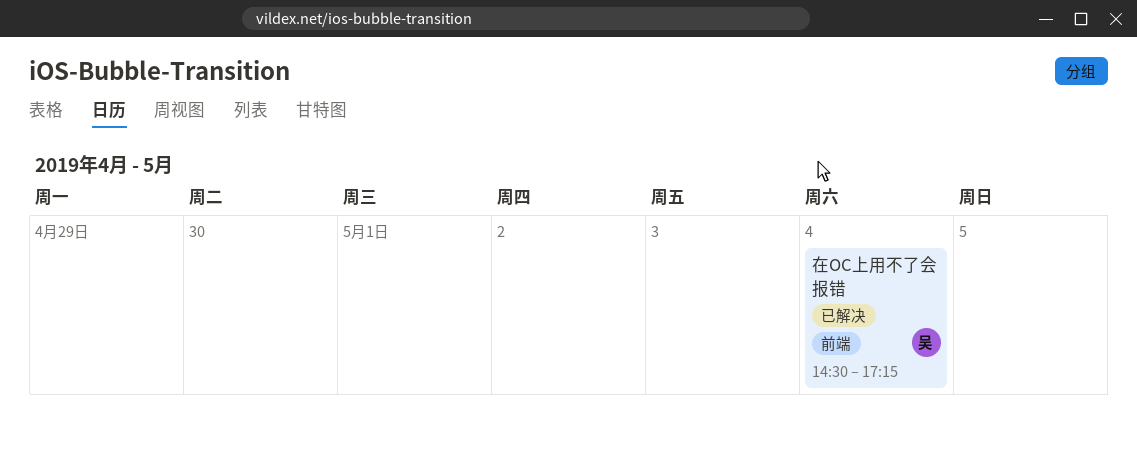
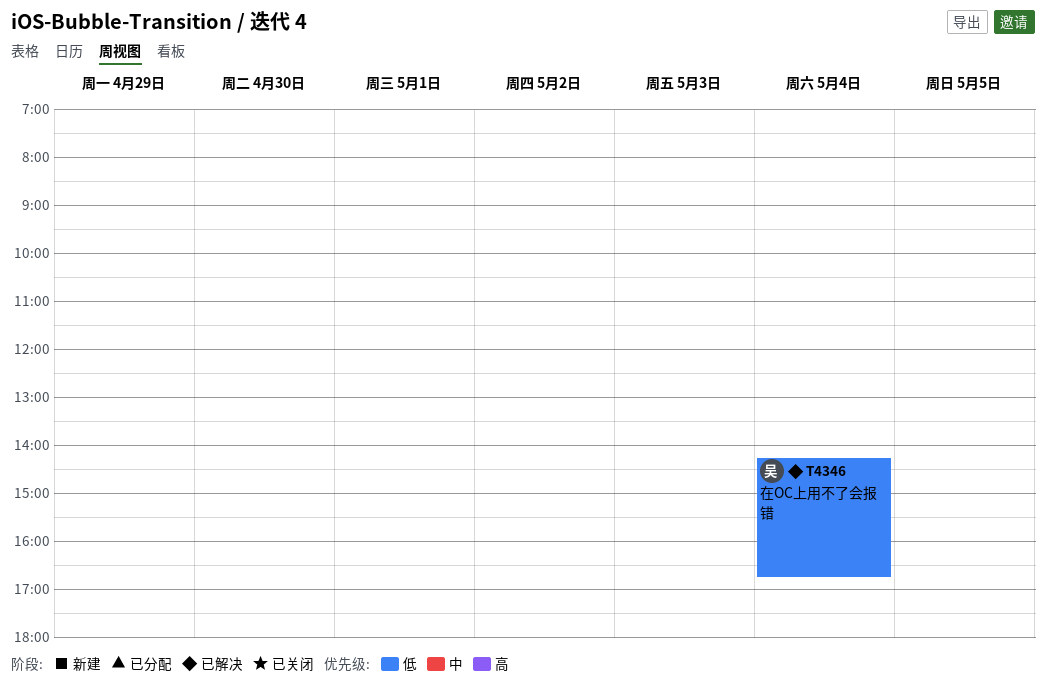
在OC上用不了会报错, begins: 14:30 -> 14:15
在OC上用不了会报错, ends: 17:15 -> 16:45

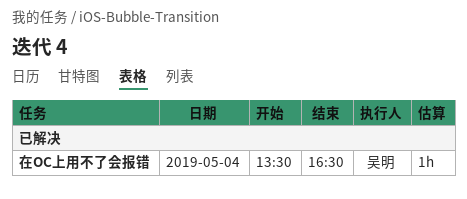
在OC上用不了会报错, begins: 14:15 -> 13:30
在OC上用不了会报错, ends: 16:45 -> 16:30

